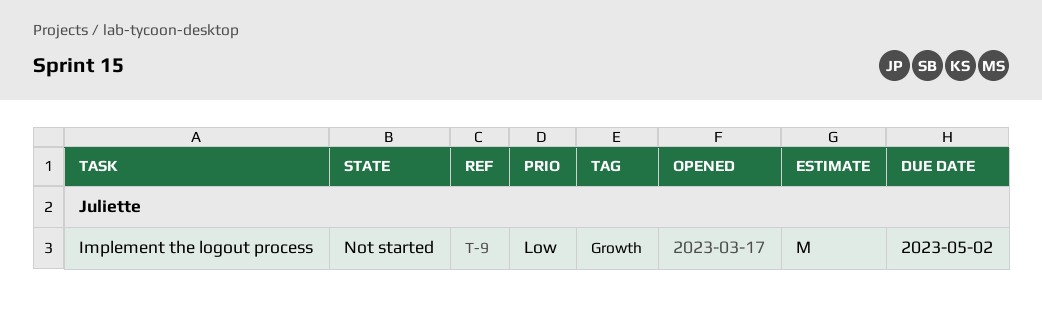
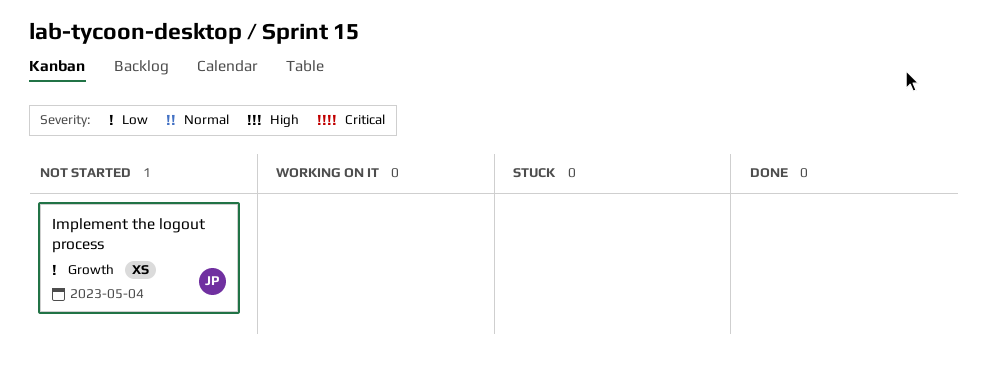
Implement the logout process, estimate: M -> XS
Implement the logout process, due: May 2 -> May 4

